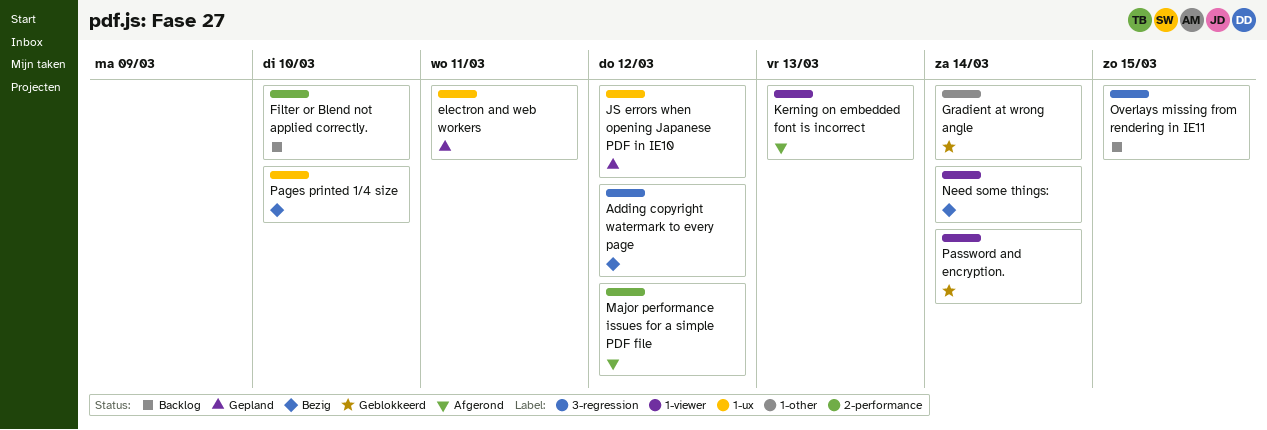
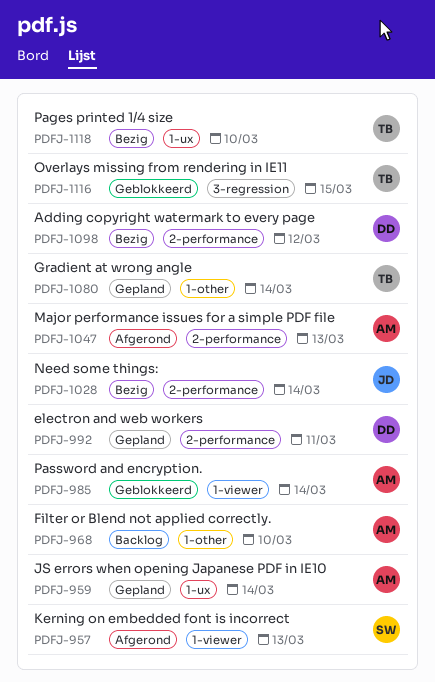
Adding copyright watermark to every page, label: 3-regression -> 2-performance
electron and web workers, label: 1-ux -> 2-performance
Filter or Blend not applied correctly., label: 2-performance -> 1-other
Gradient at wrong angle, status: Geblokkeerd -> Gepland
JS errors when opening Japanese PDF in IE10, due: Mar 12 -> Mar 14
Major performance issues for a simple PDF file, due: Mar 12 -> Mar 13
Need some things:, label: 1-viewer -> 2-performance
Overlays missing from rendering in IE11, status: Backlog -> Geblokkeerd

